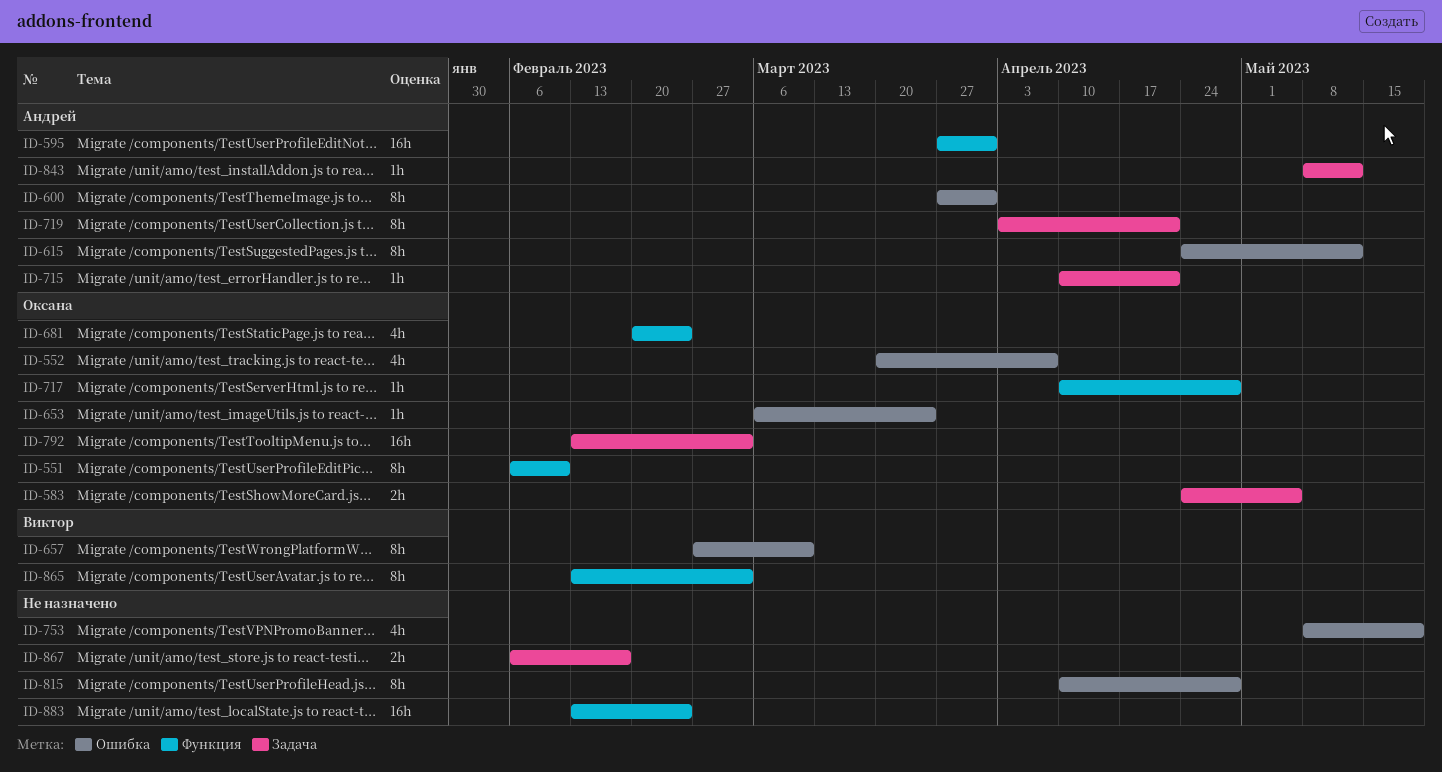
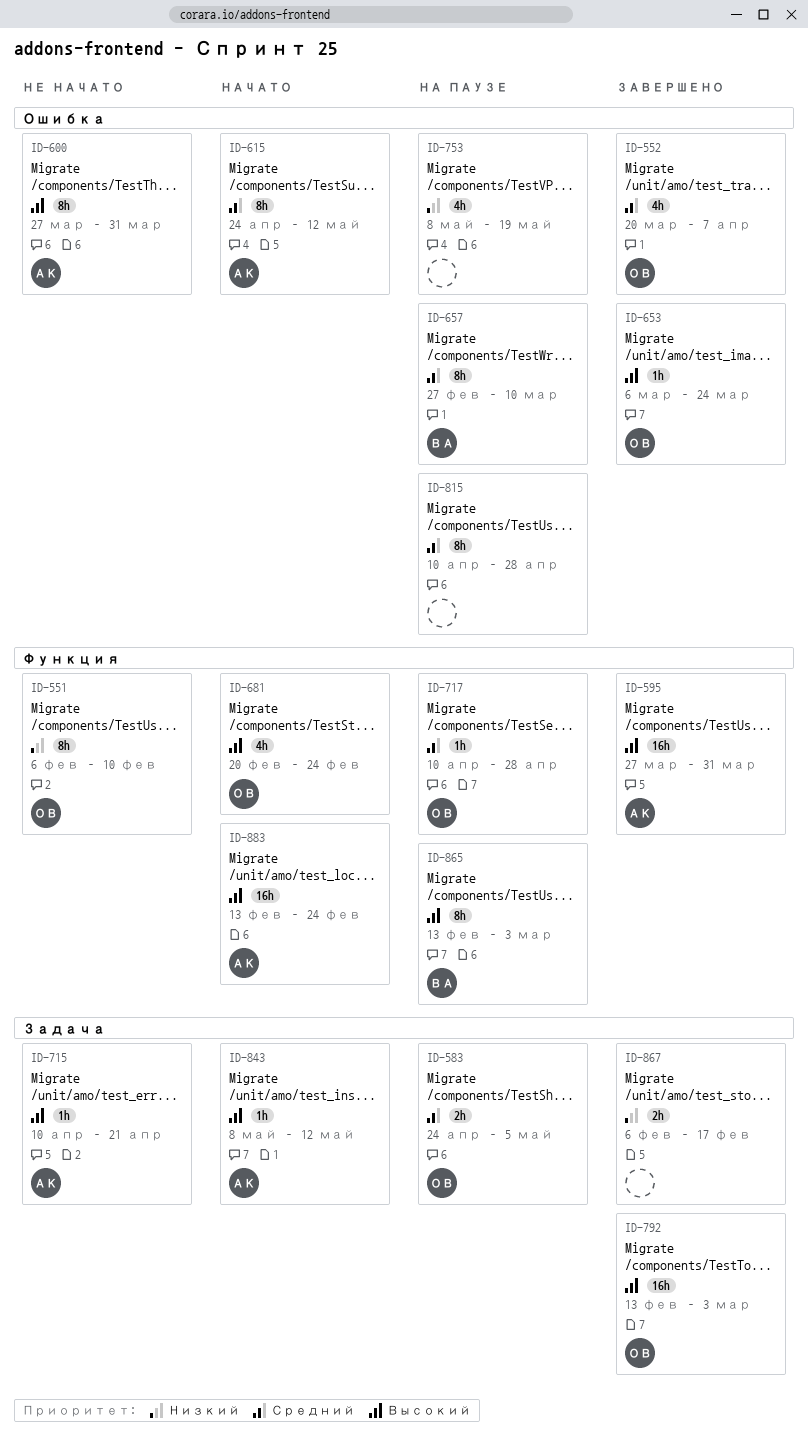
ID-719: present -> none
ID-883, owner: none -> Андрей

